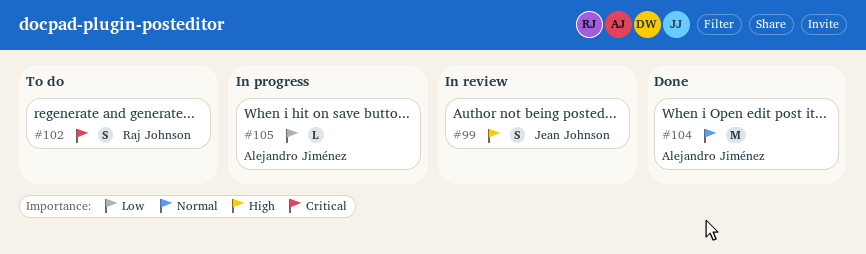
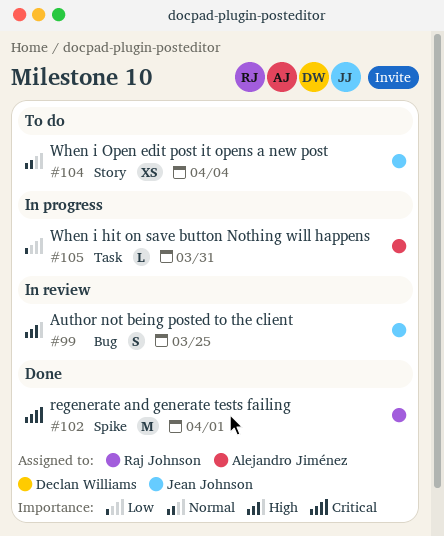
#102, status: To do -> Done
#102, estimate: S -> M
#104, status: Done -> To do
#104, owner: Alejandro Jiménez -> Jean Johnson
#104, estimate: M -> XS

